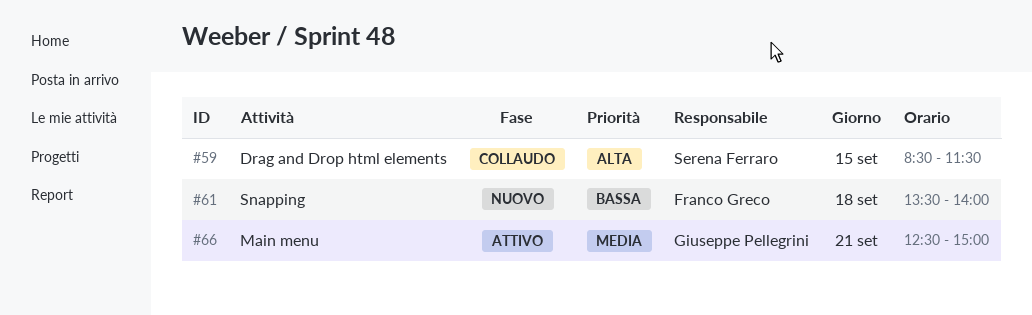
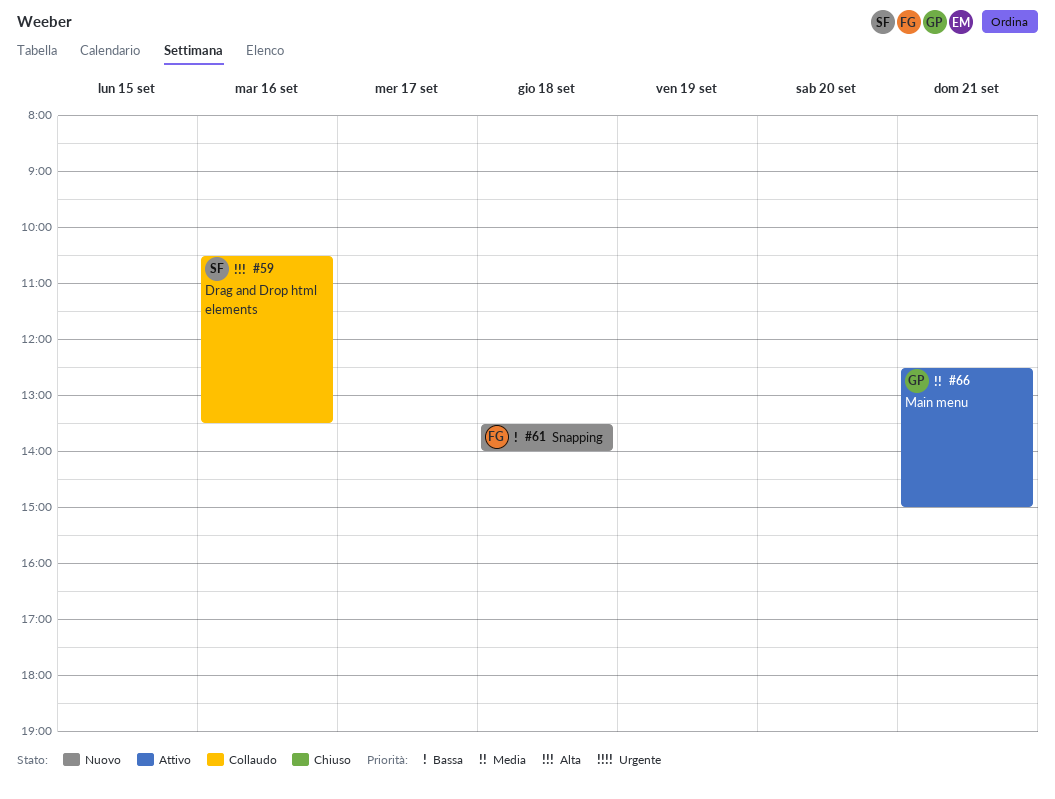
#59, day: Sep 15 -> Sep 16
#59, begins: 08:30 -> 10:30
#59, ends: 11:30 -> 13:30

